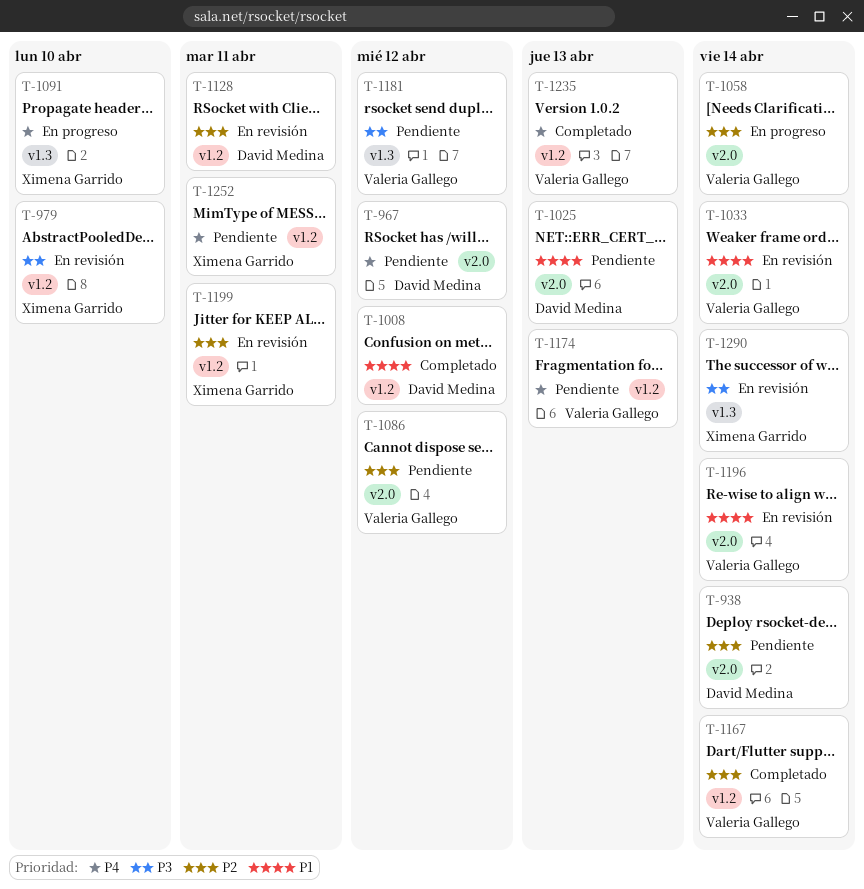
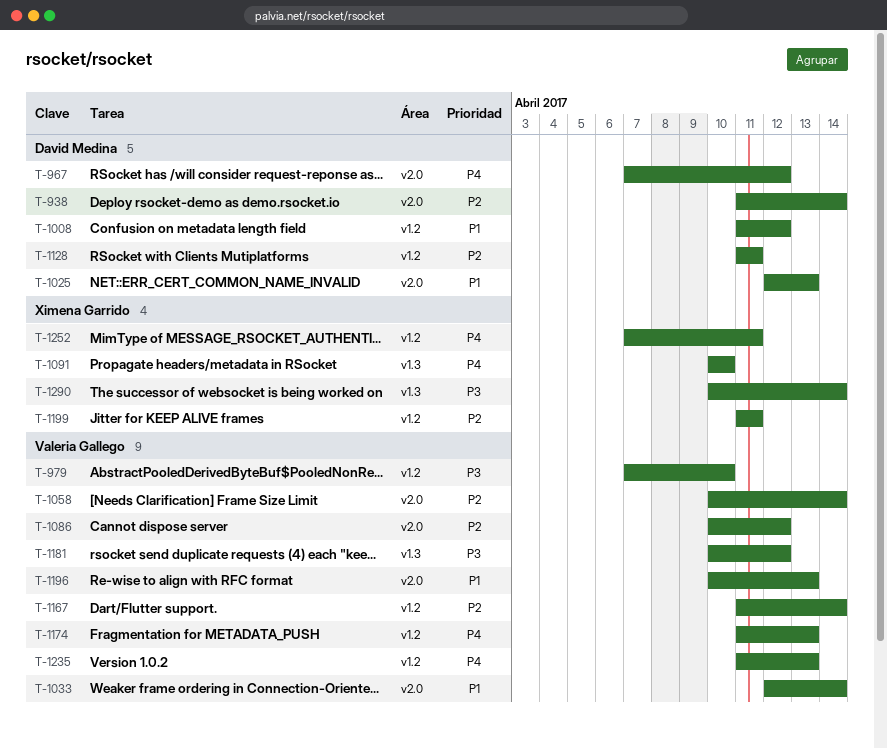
T-979, owner: Ximena Garrido -> Valeria Gallego
T-1196, due: Apr 14 -> Apr 13

